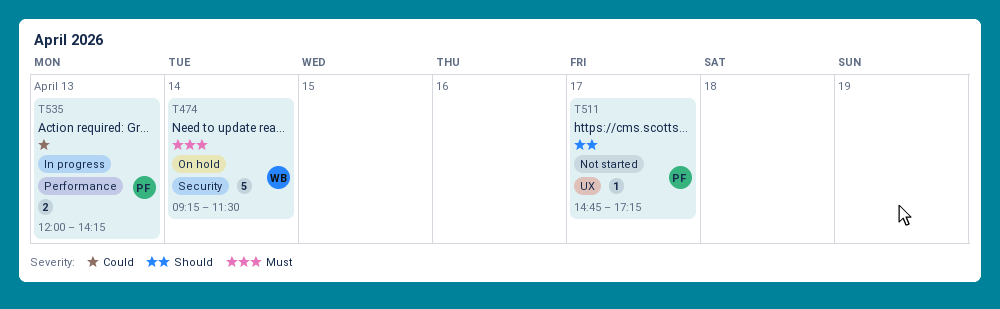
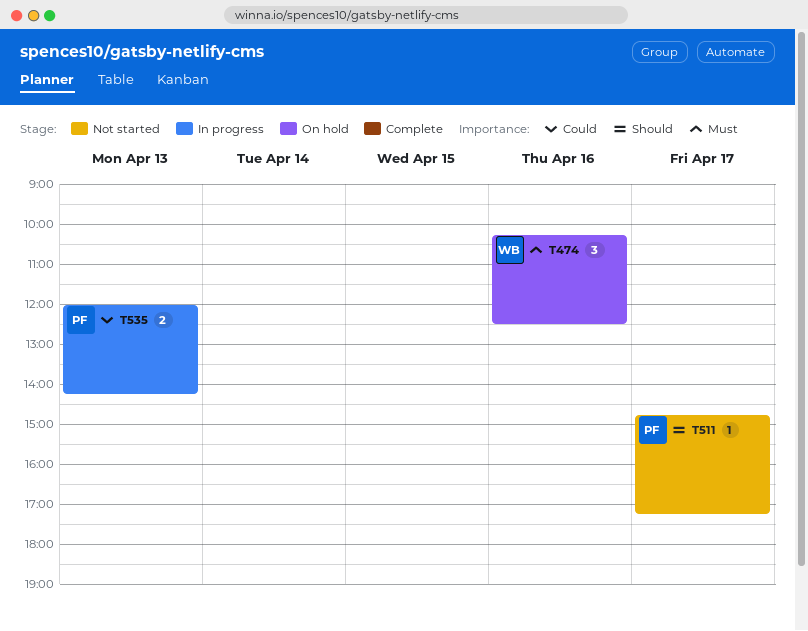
T474, estimate: 5 -> 3
T474, day: Apr 14 -> Apr 16
T474, begins: 09:15 -> 10:15
T474, ends: 11:30 -> 12:30

